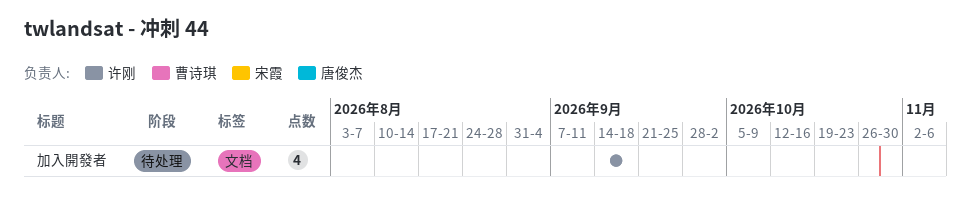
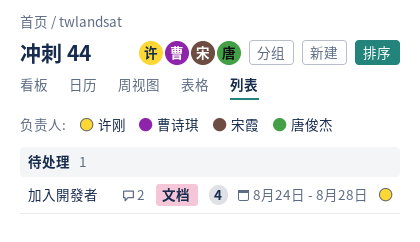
加入開發者, start: Sep 14 -> Aug 24
加入開發者, due: Sep 18 -> Aug 28

